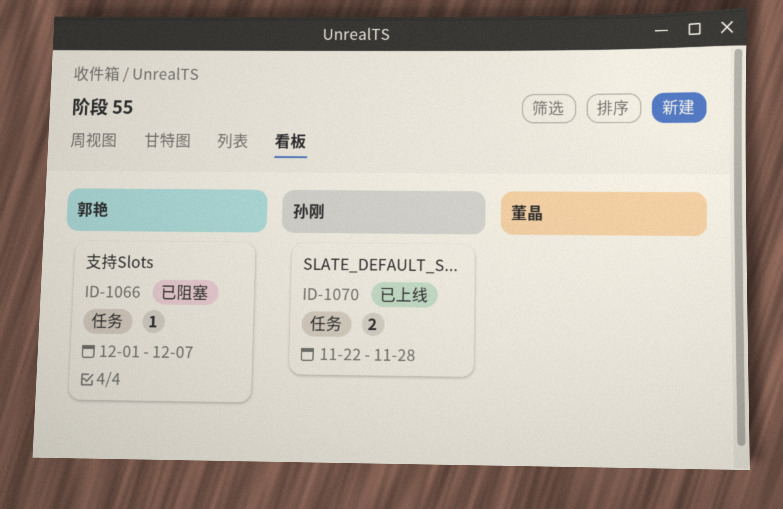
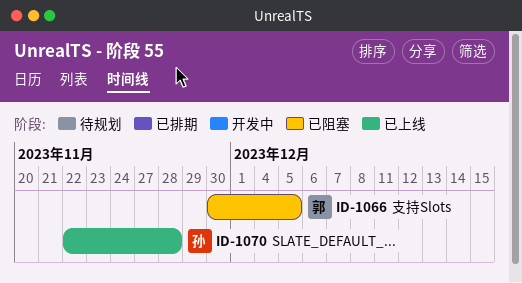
ID-1066, start: Dec 1 -> Nov 30
ID-1066, due: Dec 7 -> Dec 5

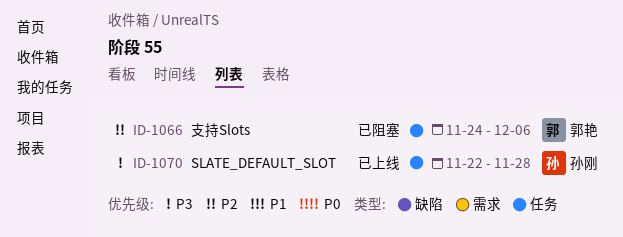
ID-1066, start: Nov 30 -> Nov 24
ID-1066, due: Dec 5 -> Dec 6

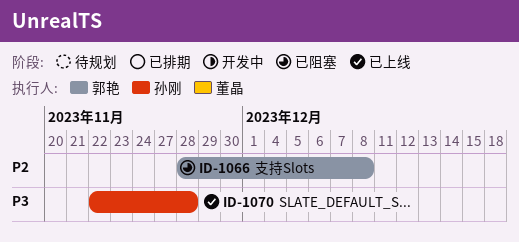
ID-1066, start: Nov 24 -> Nov 28
ID-1066, due: Dec 6 -> Dec 8

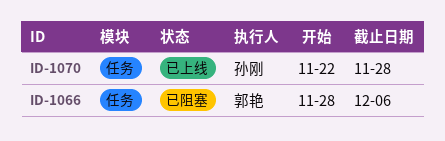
ID-1066, due: Dec 8 -> Dec 6

